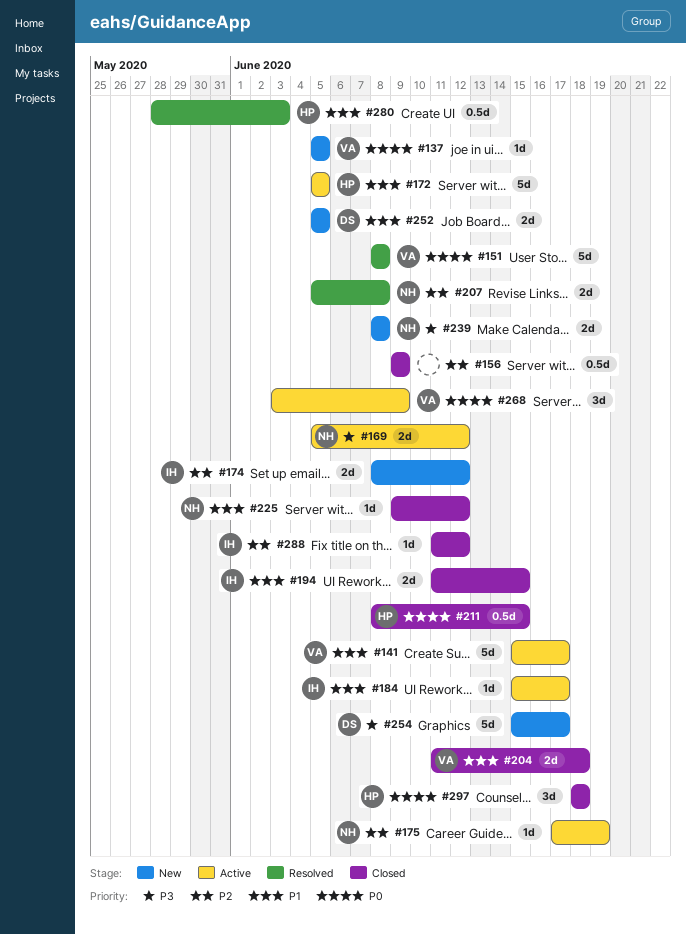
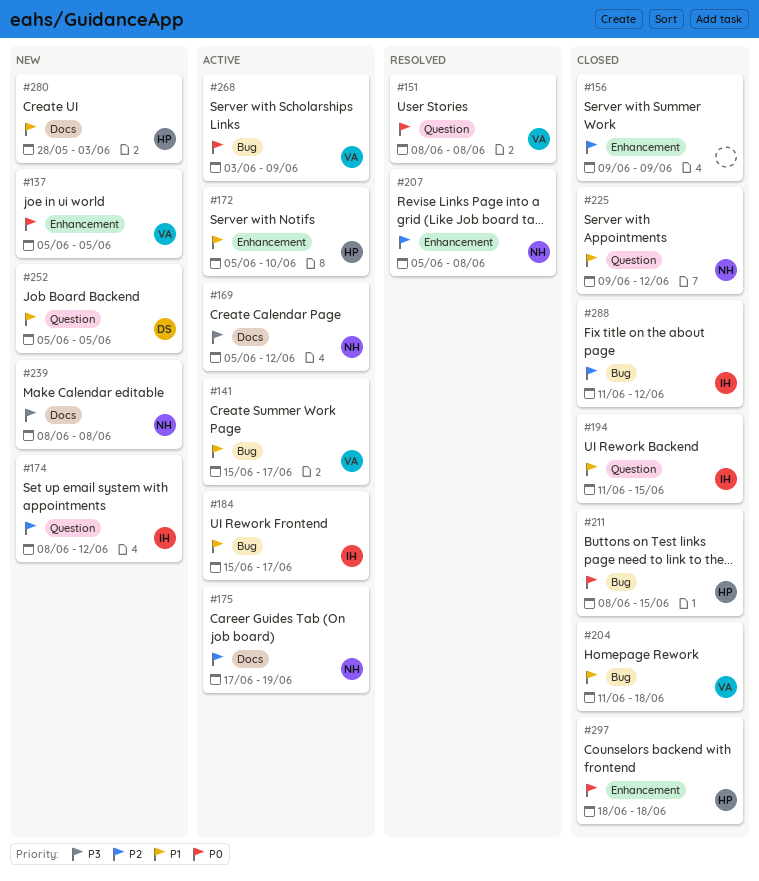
#172, due: Jun 5 -> Jun 10
#254: present -> none
#280, status: Resolved -> New

